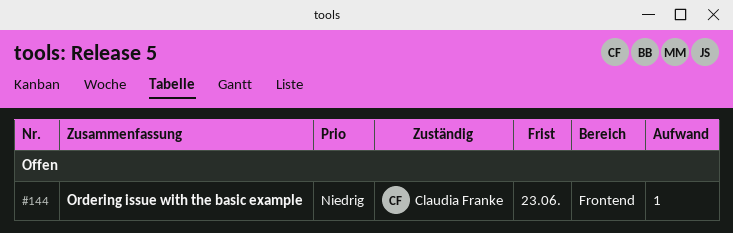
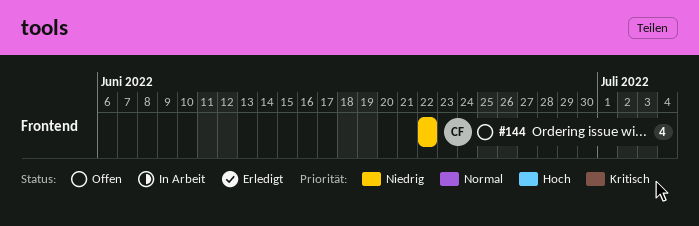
#144, estimate: 1 -> 4
#144, due: Jun 23 -> Jun 22

